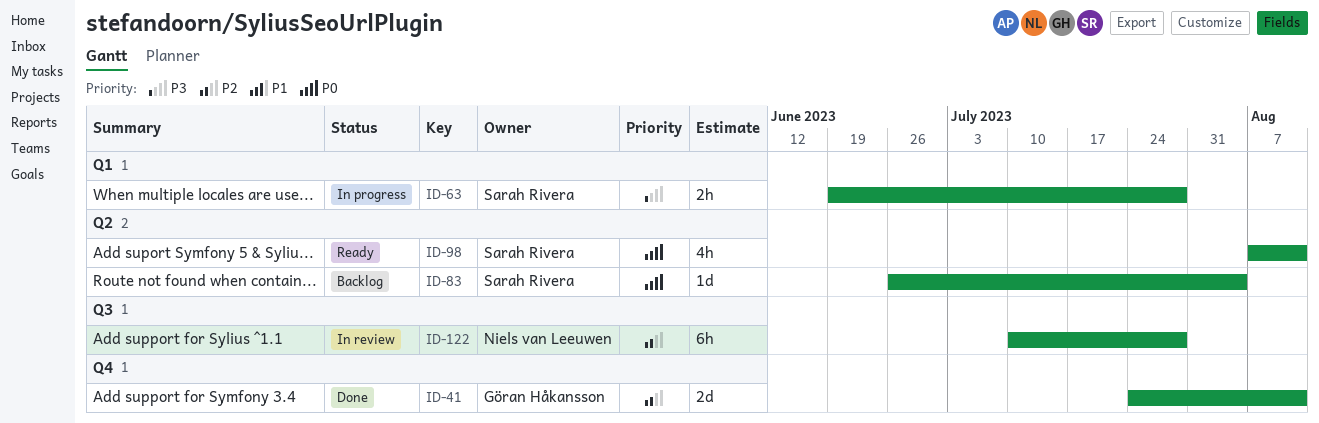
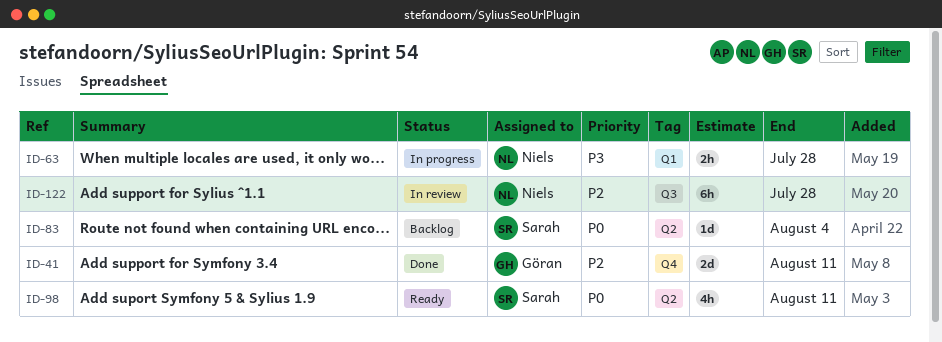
ID-63, owner: Sarah Rivera -> Niels van Leeuwen

